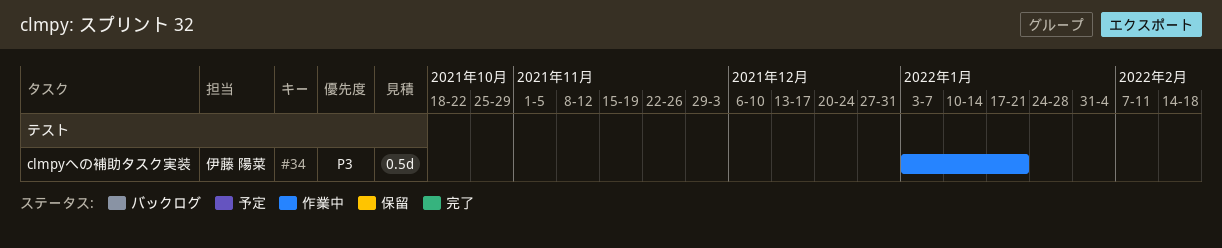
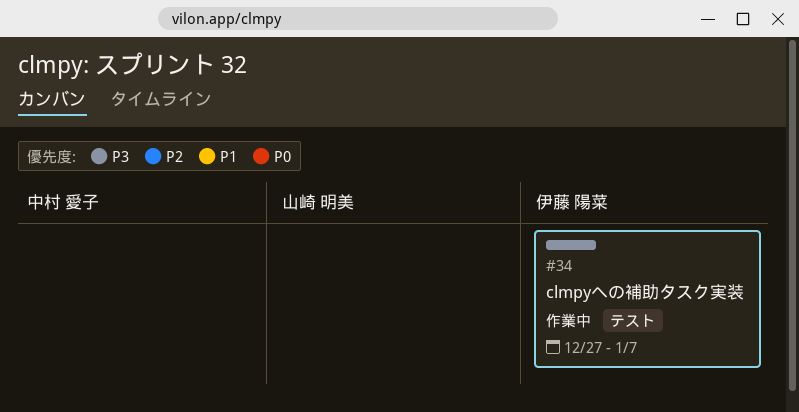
#34, start: Jan 3 -> Dec 27
#34, due: Jan 21 -> Jan 7

